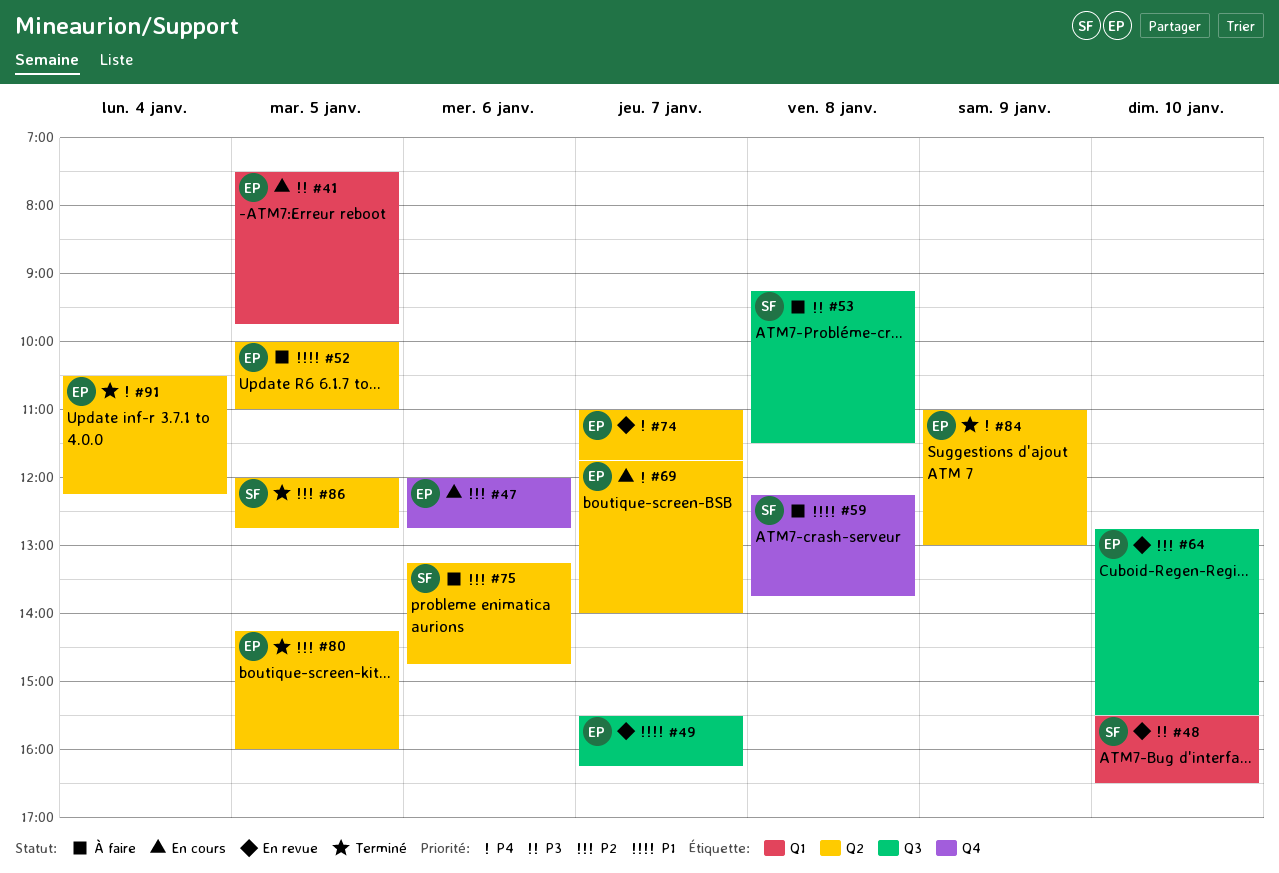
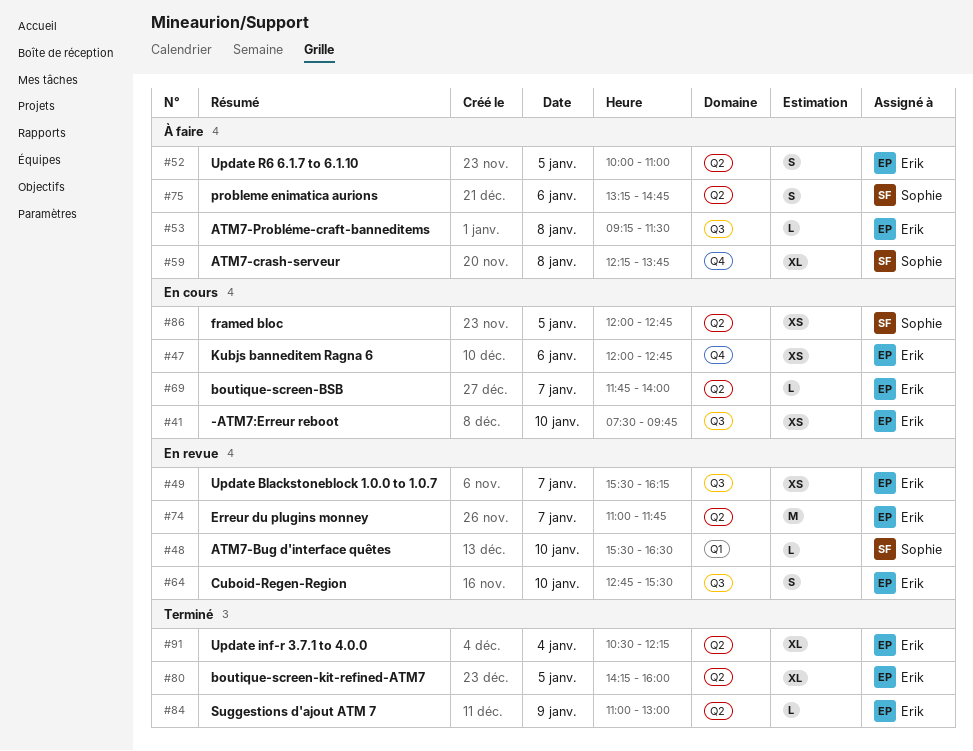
#41, label: Q1 -> Q3
#41, day: Jan 5 -> Jan 10
#53, owner: Sophie -> Erik
#86, status: Terminé -> En cours

